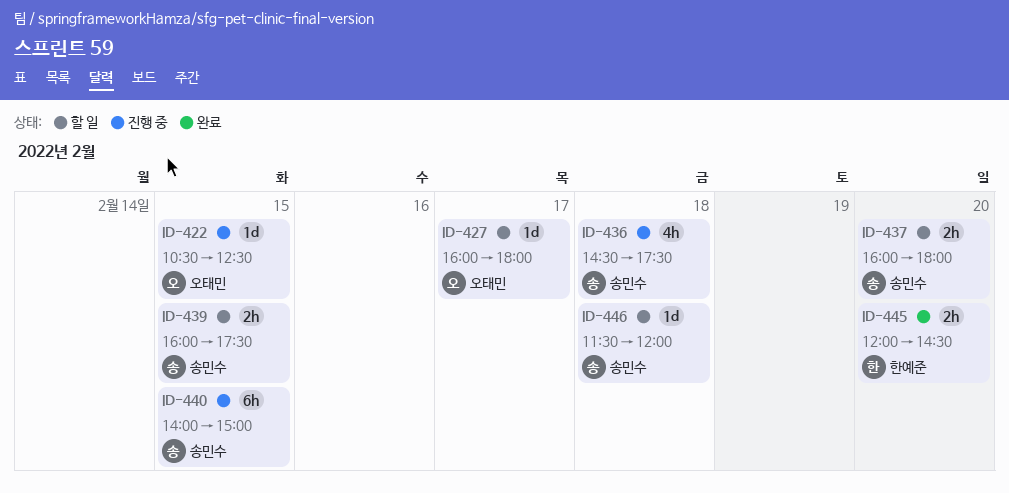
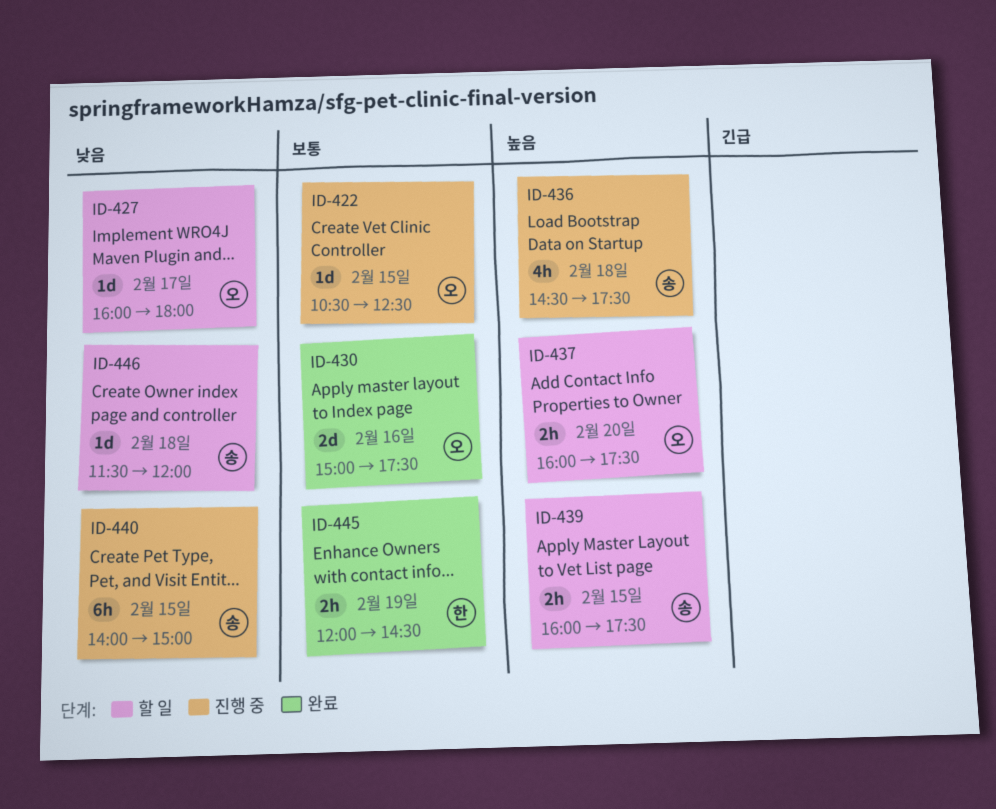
ID-430: none -> present
ID-437, owner: 송민수 -> 오태민
ID-437, ends: 18:00 -> 17:30
ID-445, day: Feb 20 -> Feb 19

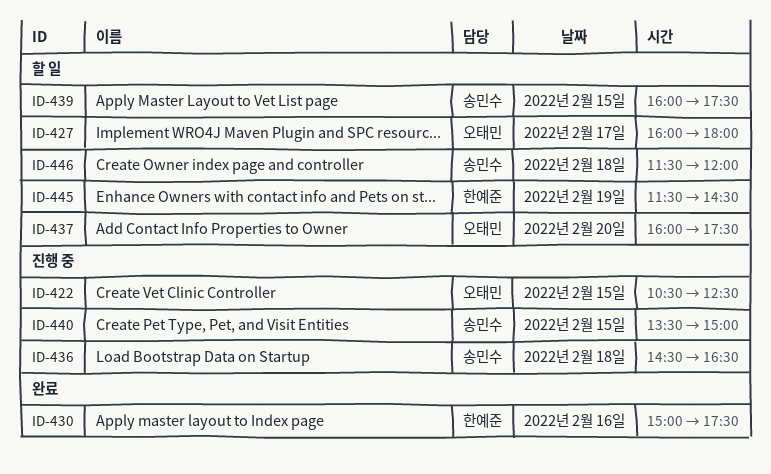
ID-430, owner: 오태민 -> 한예준
ID-436, ends: 17:30 -> 16:30
ID-440, begins: 14:00 -> 13:30
ID-445, status: 완료 -> 할 일
ID-445, begins: 12:00 -> 11:30

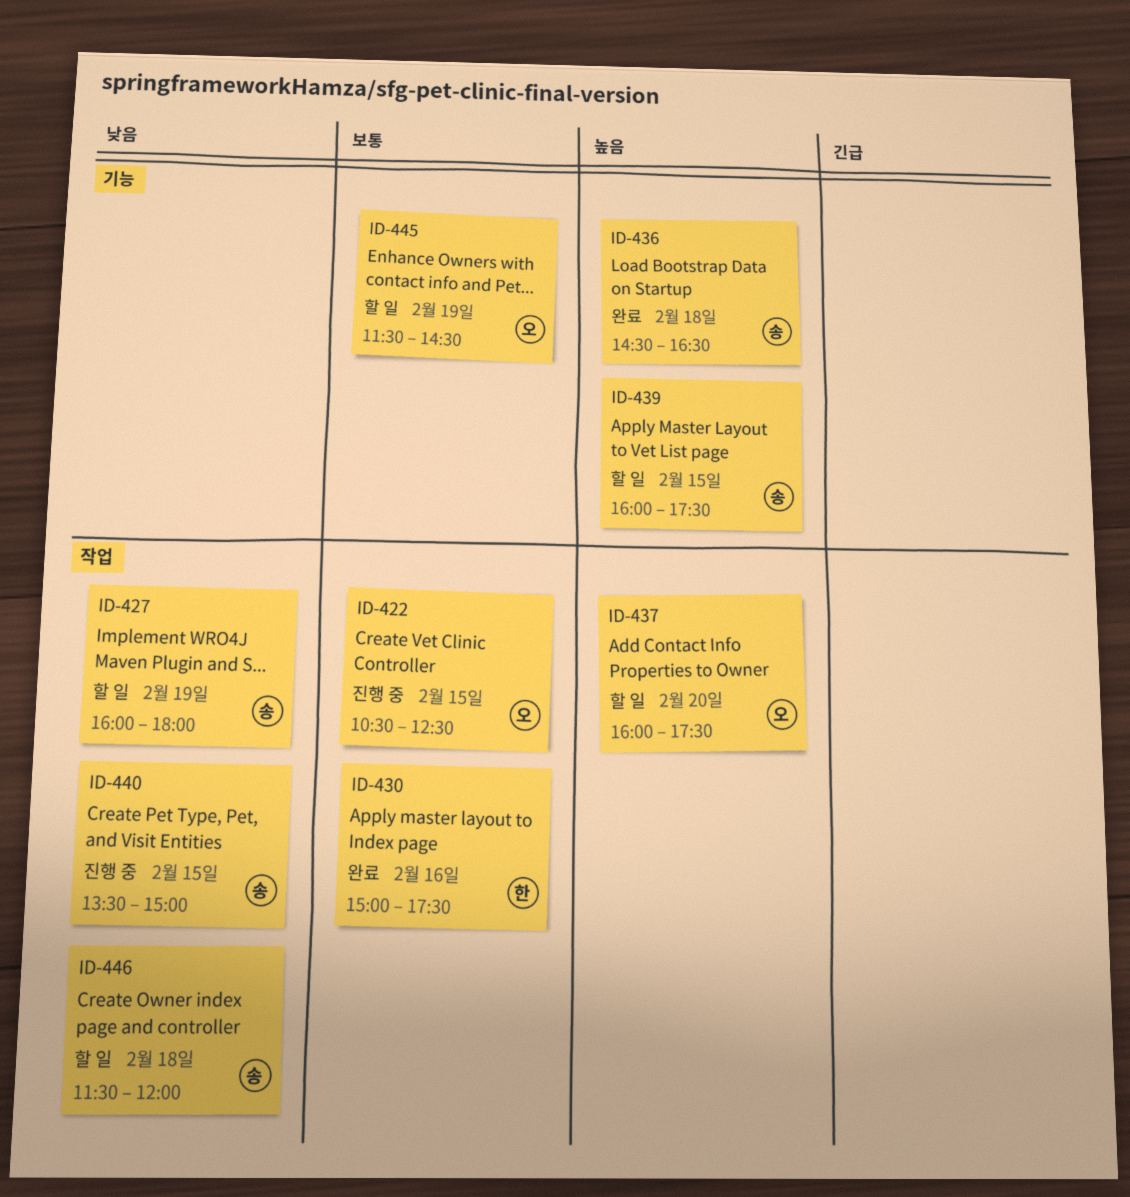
ID-427, owner: 오태민 -> 송민수
ID-427, day: Feb 17 -> Feb 19
ID-436, status: 진행 중 -> 완료
ID-445, owner: 한예준 -> 오태민

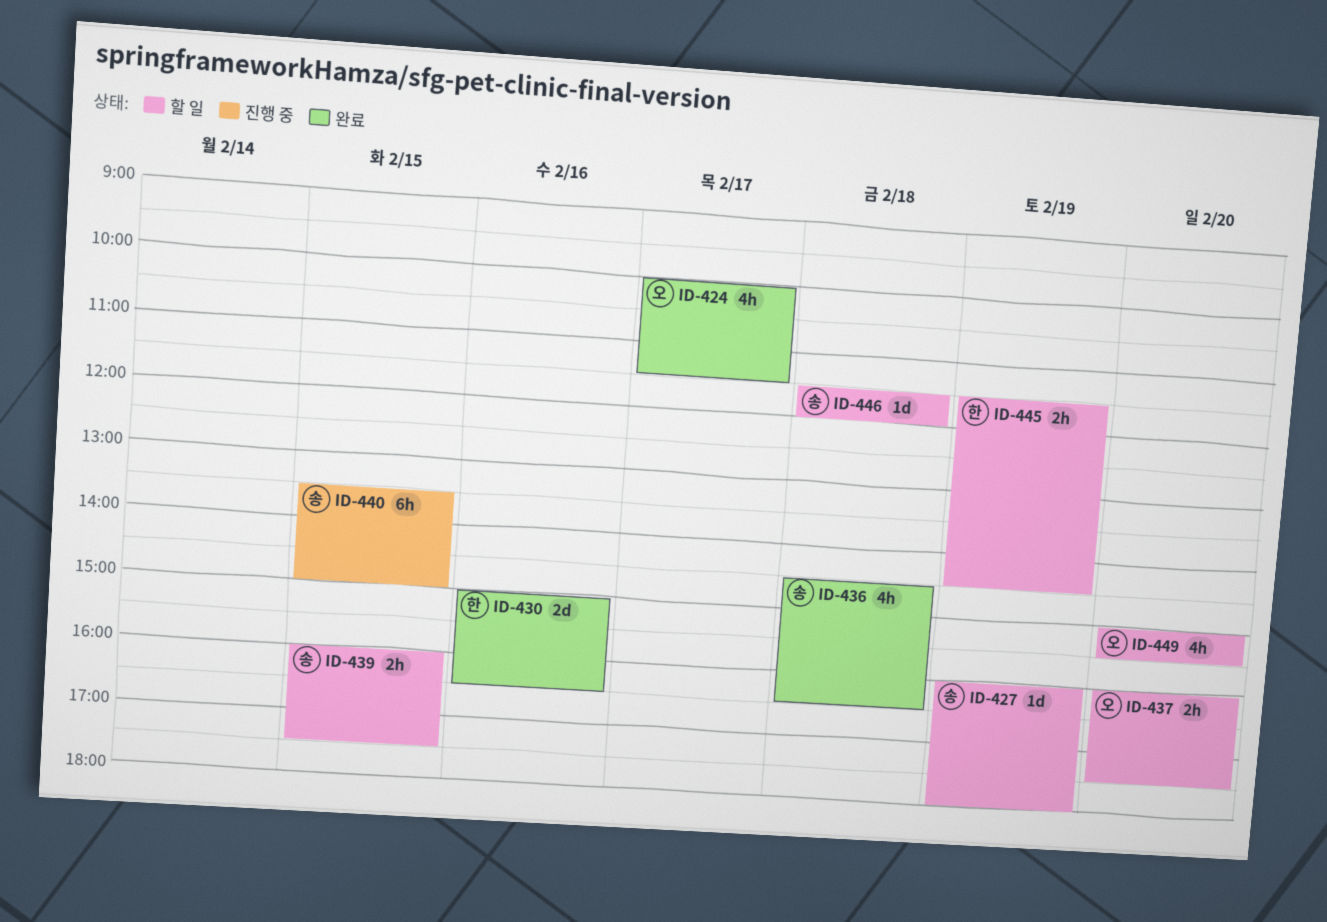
ID-422: present -> none
ID-424: none -> present
ID-430, ends: 17:30 -> 16:30
ID-445, owner: 오 -> 한
ID-449: none -> present

